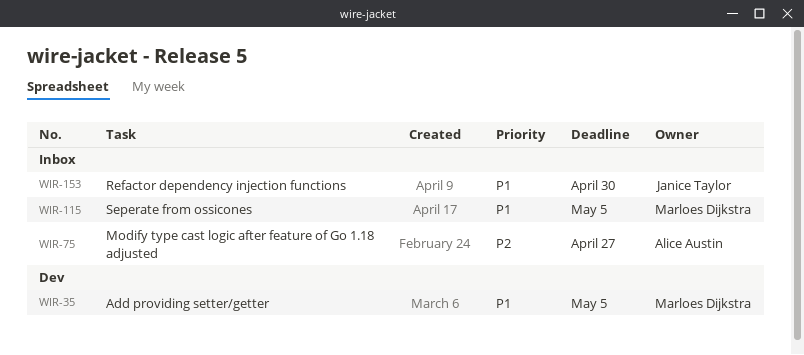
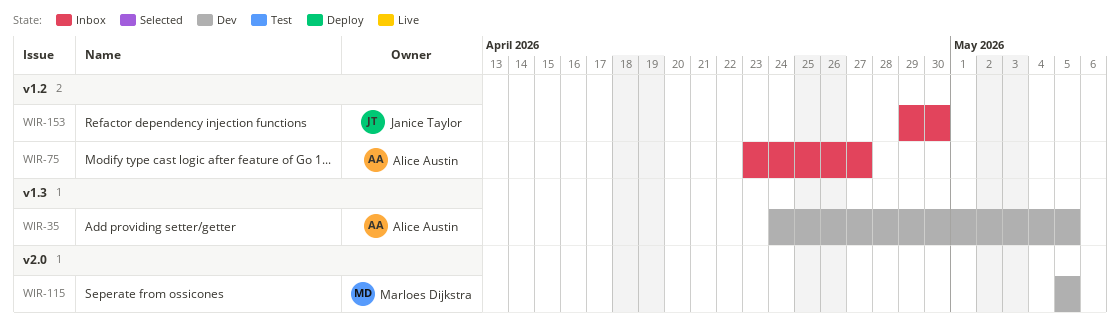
WIR-35, owner: Marloes Dijkstra -> Alice Austin
WIR-115, status: Inbox -> Dev

